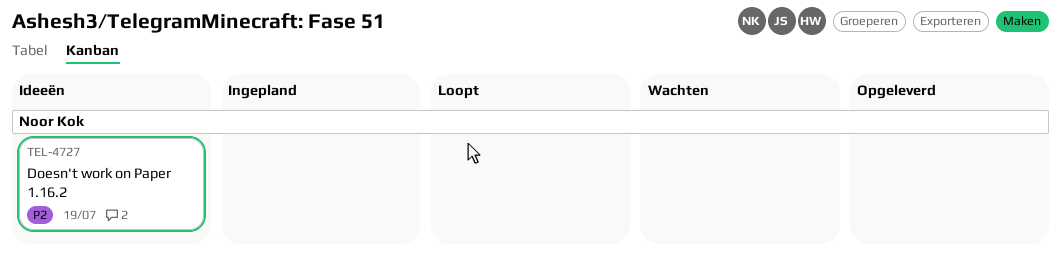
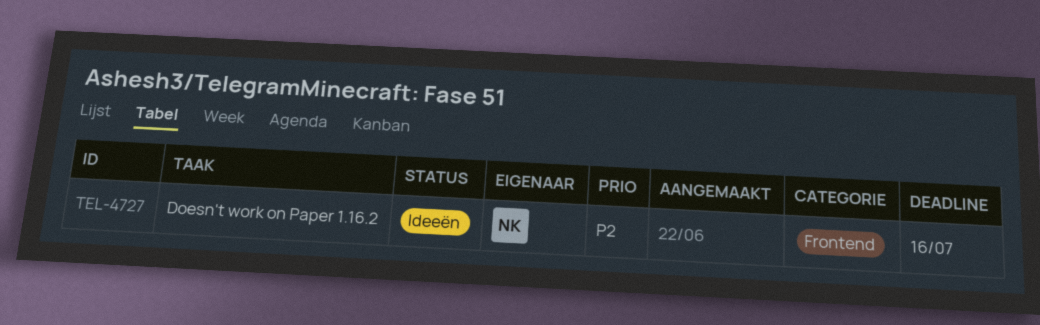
TEL-4727, due: Jul 19 -> Jul 16

